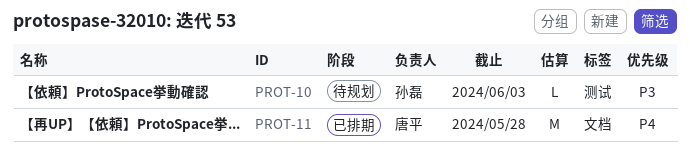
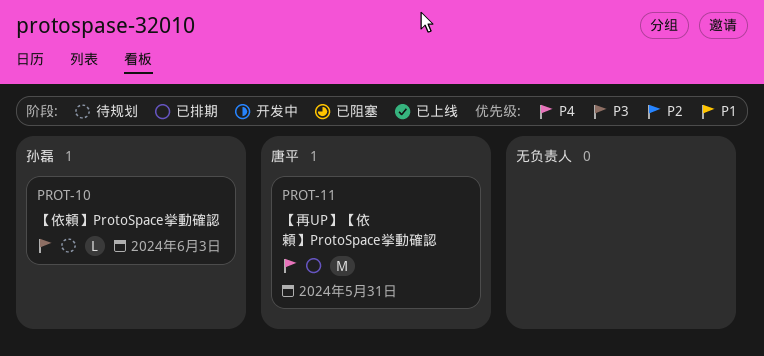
PROT-11, due: May 28 -> May 31

